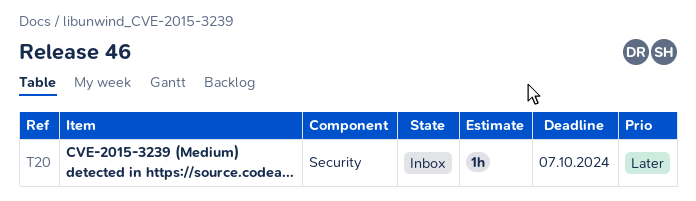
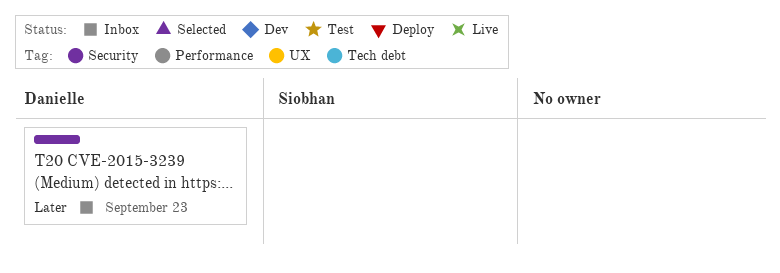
T20, due: Oct 7 -> Sep 23

